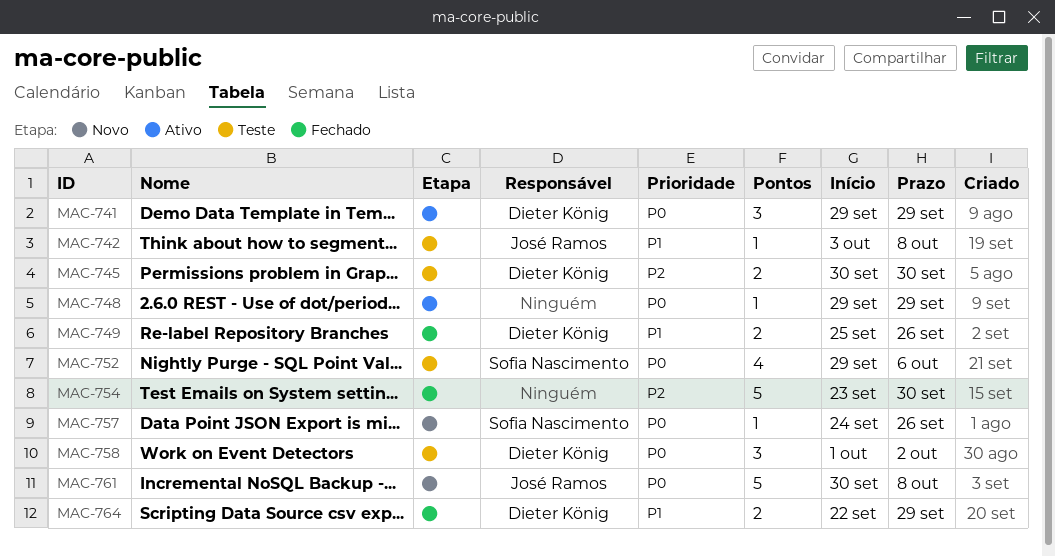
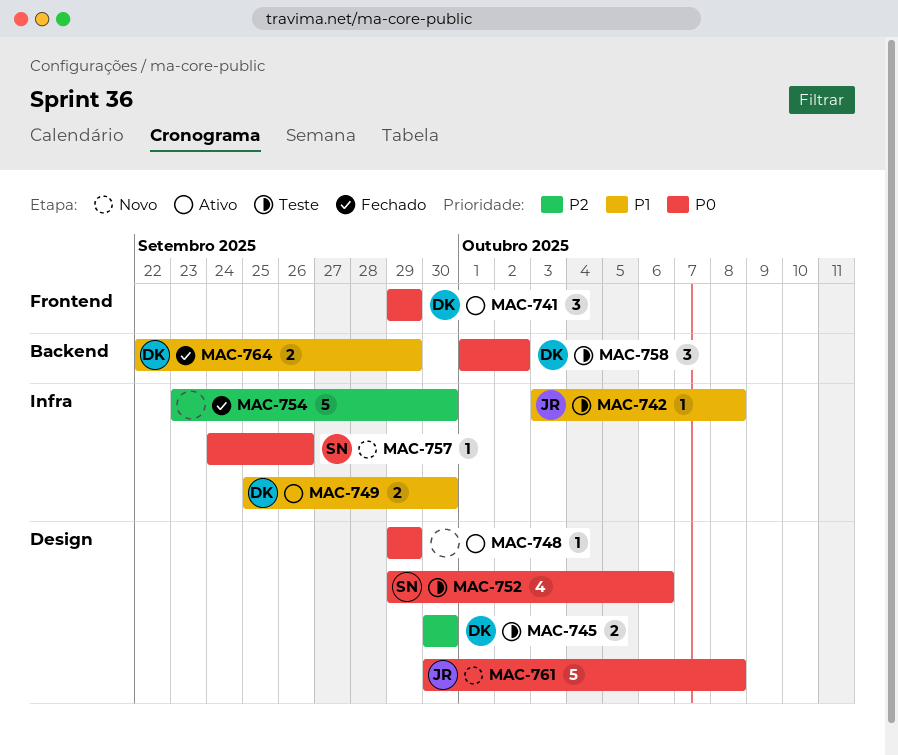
MAC-749, status: Fechado -> Ativo
MAC-749, due: Sep 26 -> Sep 30

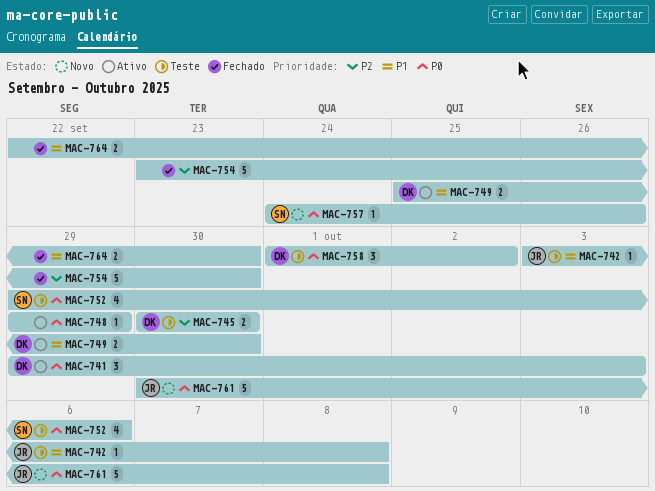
MAC-741, due: Sep 29 -> Oct 3
MAC-764, owner: DK -> none
MAC-764, due: Sep 29 -> Sep 30

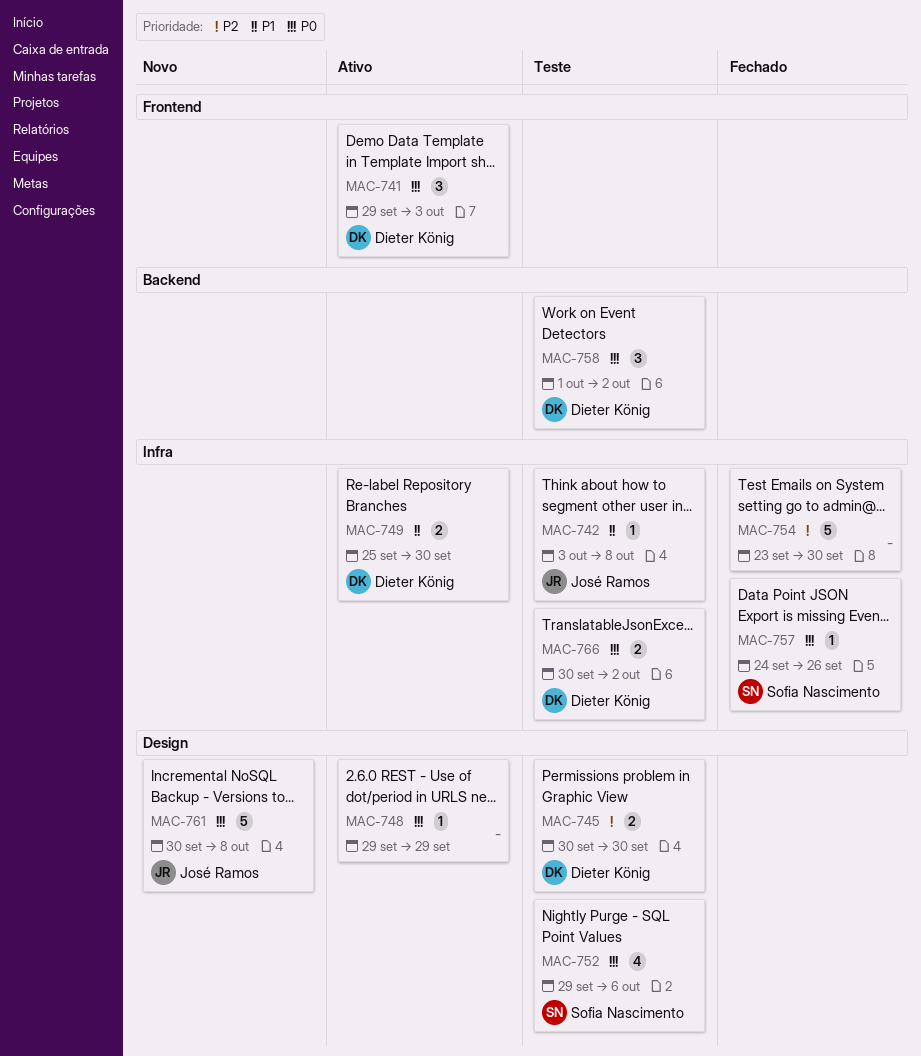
MAC-757, status: Novo -> Fechado
MAC-764: present -> none
MAC-766: none -> present

